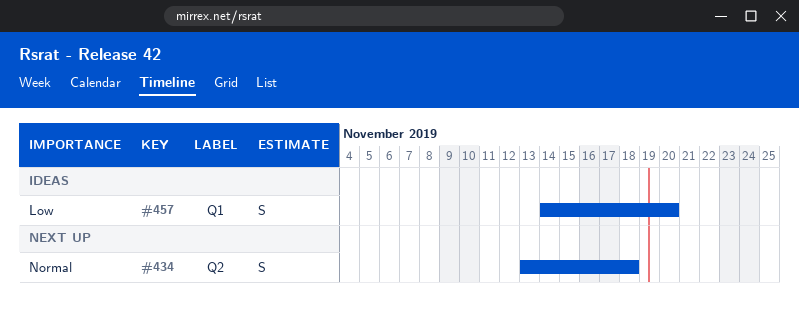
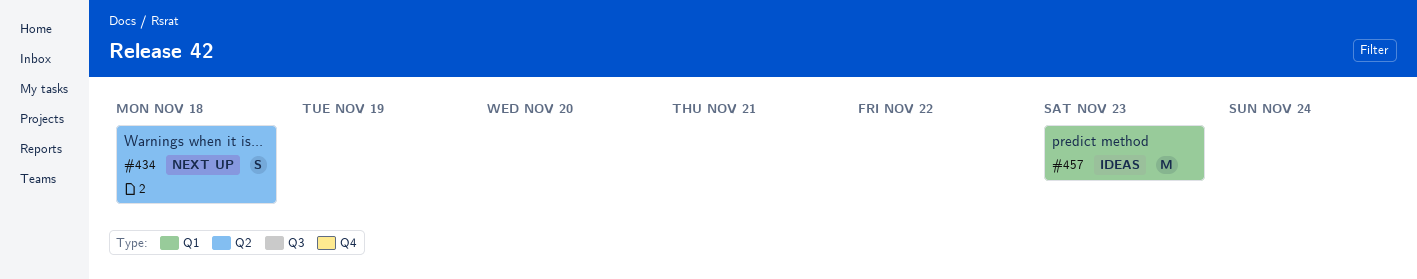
#457, estimate: S -> M
#457, due: Nov 20 -> Nov 23

